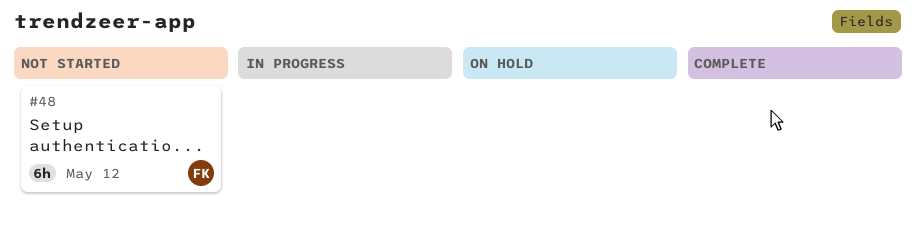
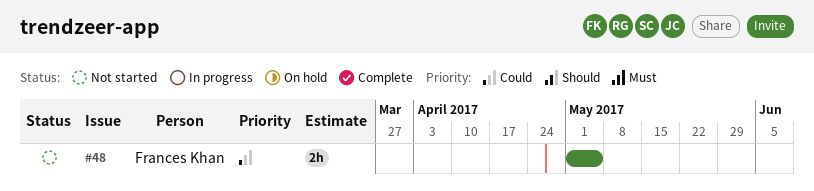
#48, estimate: 6h -> 2h
#48, due: May 12 -> May 5

